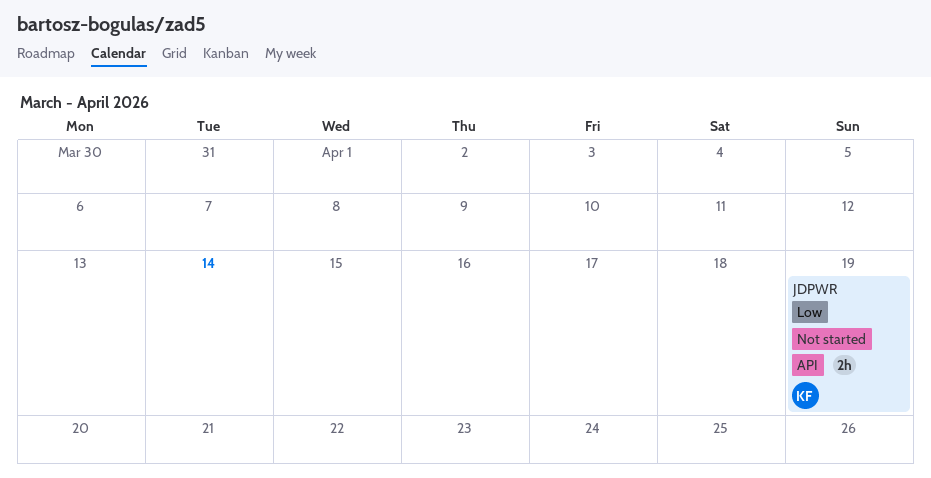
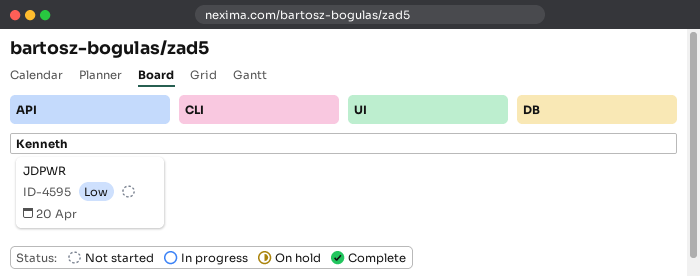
JDPWR, due: Apr 19 -> Apr 20

